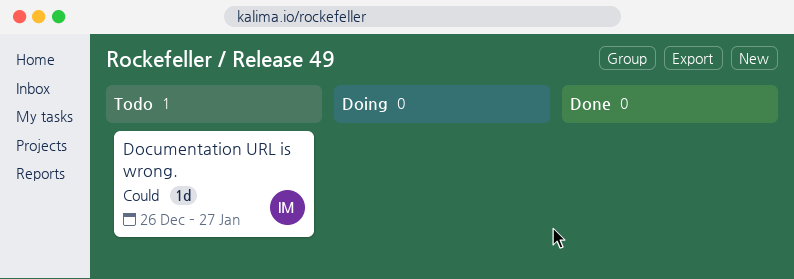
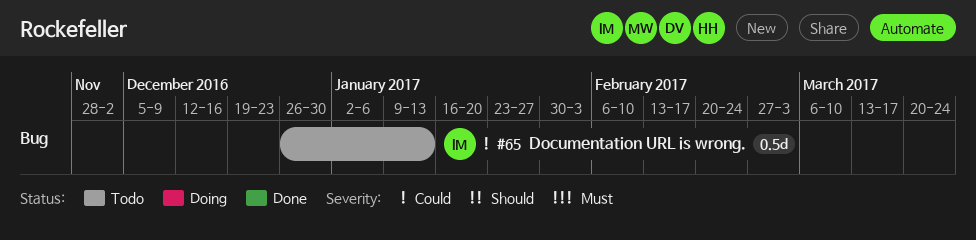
Documentation URL is wrong., estimate: 1d -> 0.5d
Documentation URL is wrong., due: Jan 27 -> Jan 13

